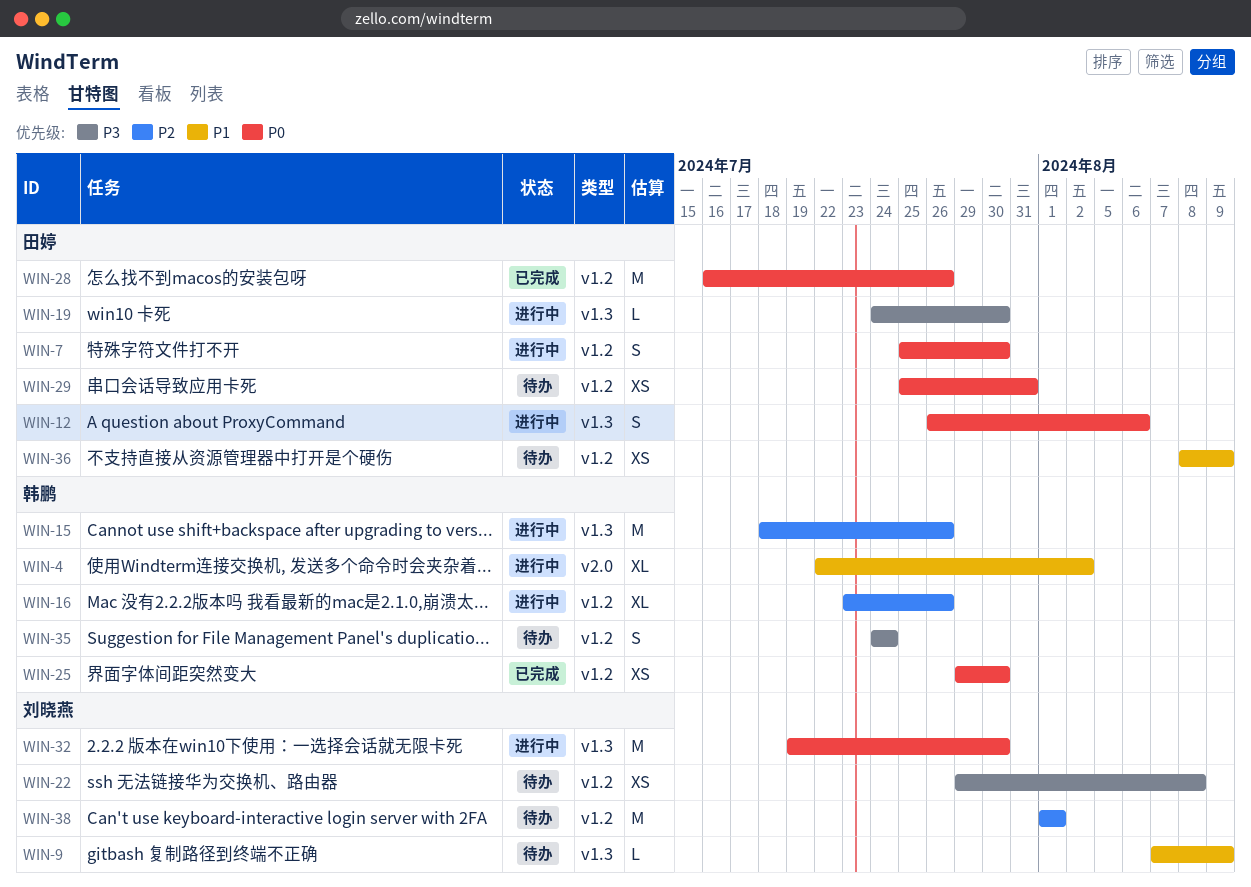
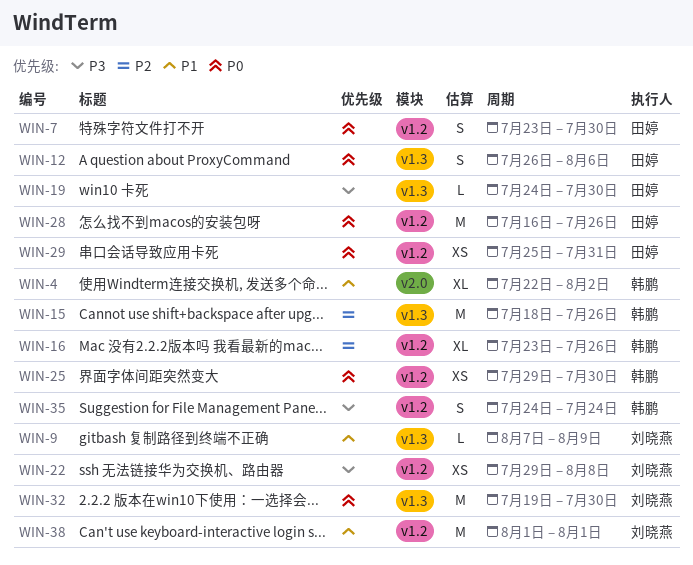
WIN-7, start: Jul 25 -> Jul 23
WIN-36: present -> none
WIN-38, priority: P2 -> P1

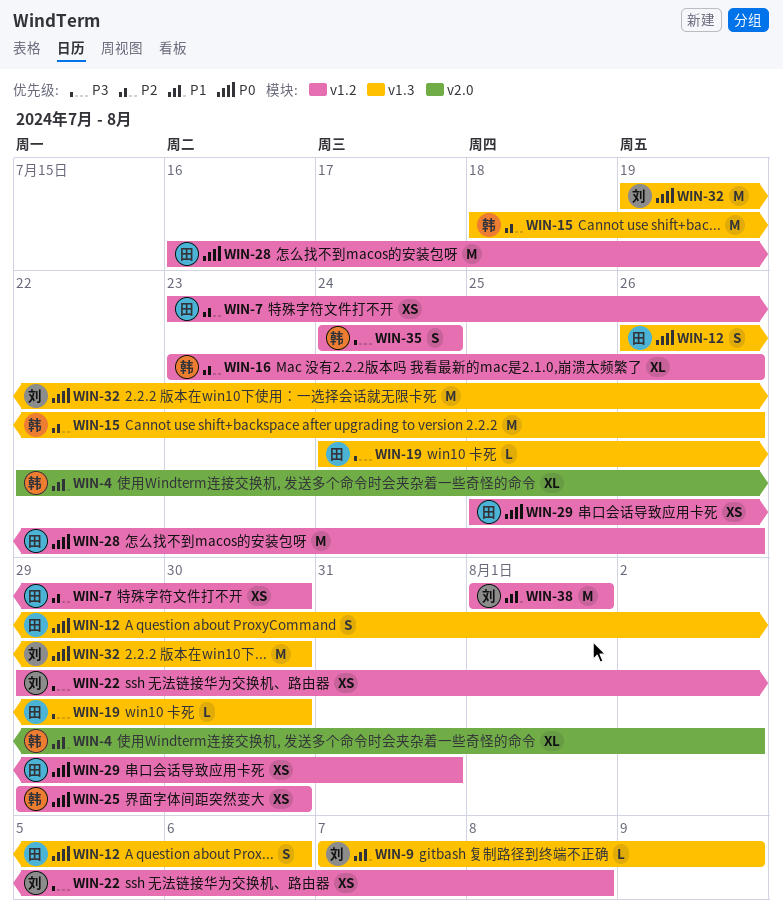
WIN-7, priority: P0 -> P2
WIN-7, estimate: S -> XS

